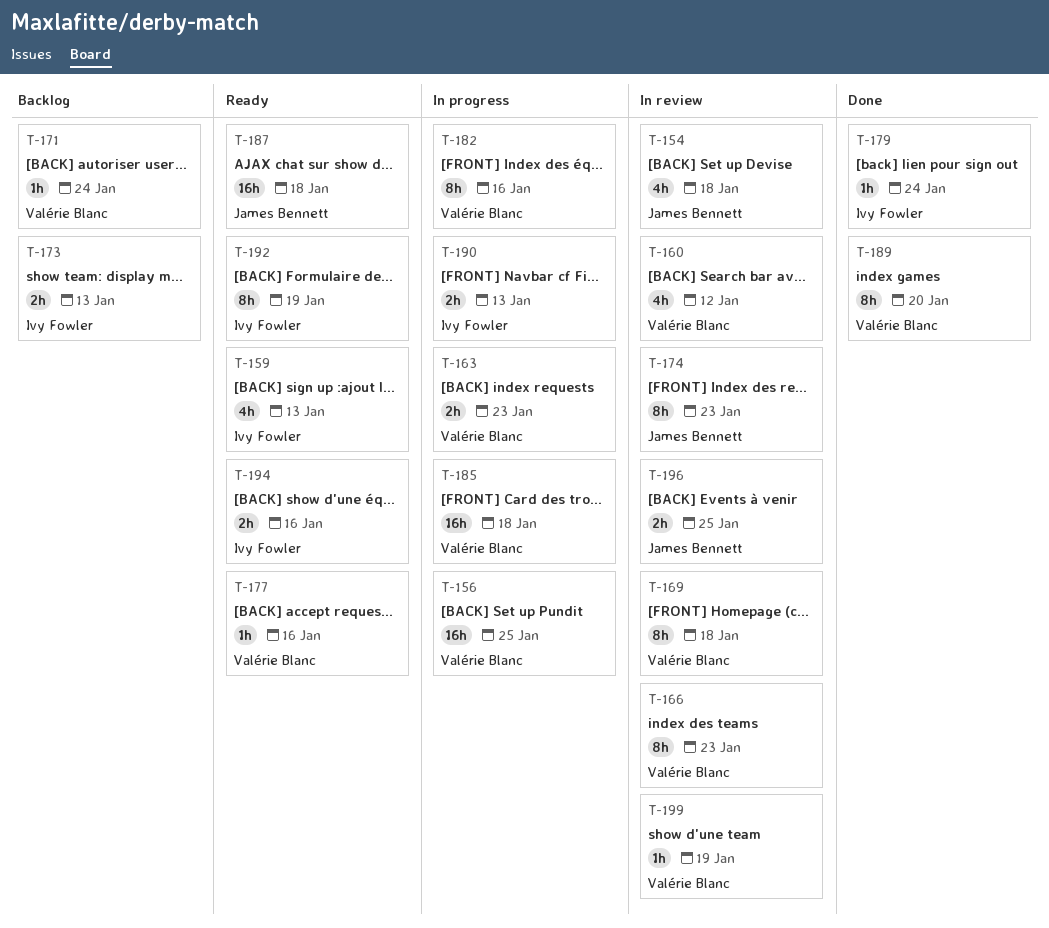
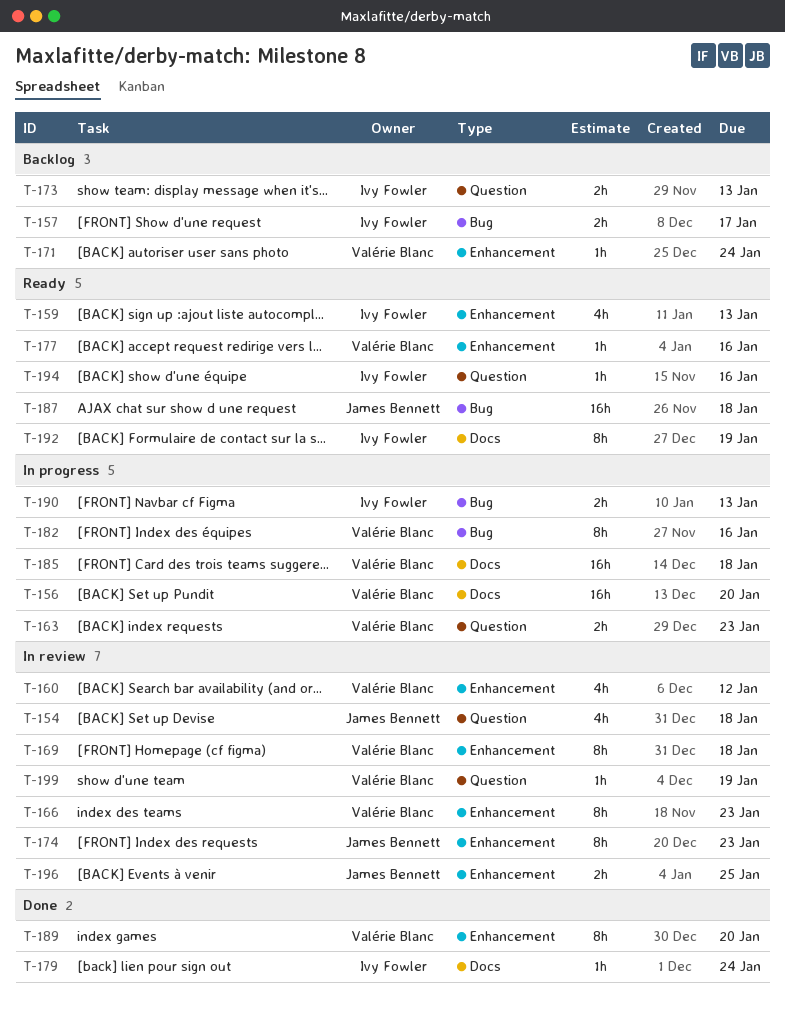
T-156, due: Jan 25 -> Jan 20
T-157: none -> present
T-194, estimate: 2h -> 1h

